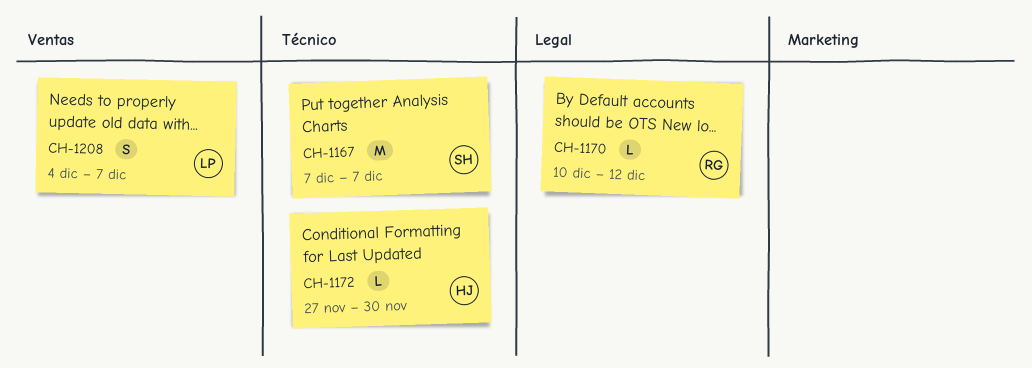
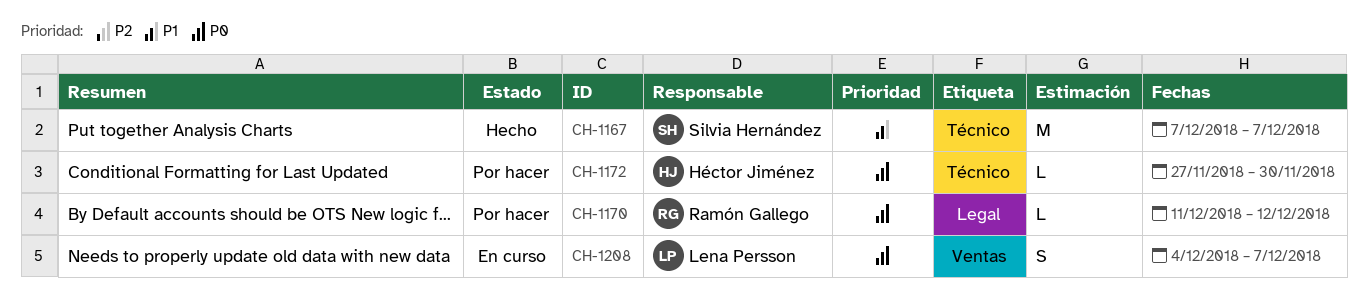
CH-1170, start: Dec 10 -> Dec 11

